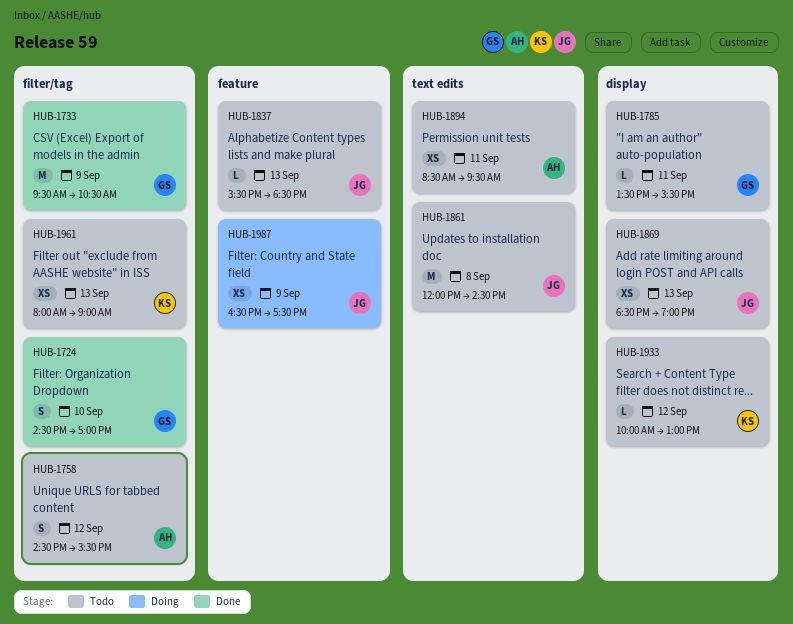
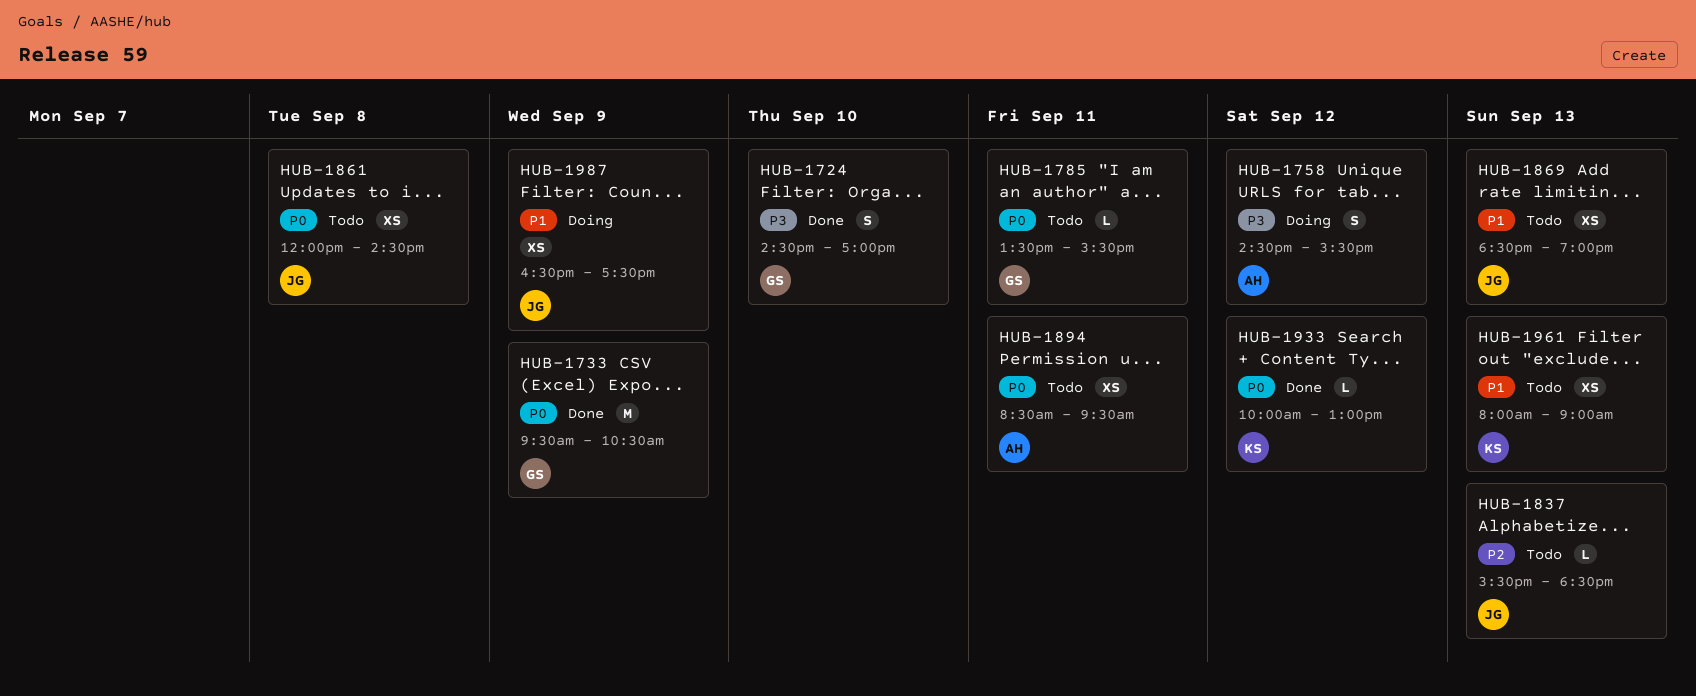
HUB-1758, status: Todo -> Doing
HUB-1861, estimate: M -> XS
HUB-1933, status: Todo -> Done

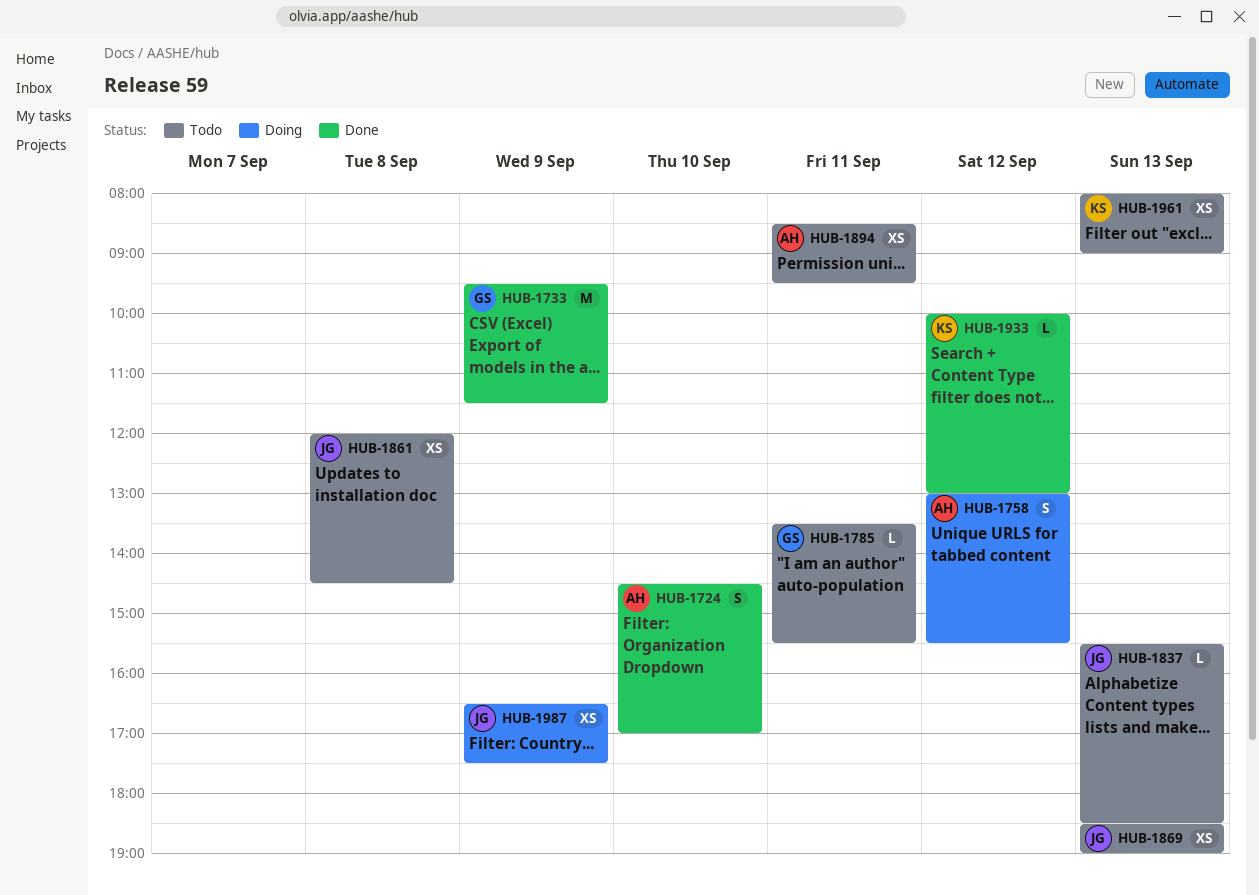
HUB-1724, owner: GS -> AH
HUB-1733, ends: 10:30 -> 11:30
HUB-1758, begins: 14:30 -> 13:00

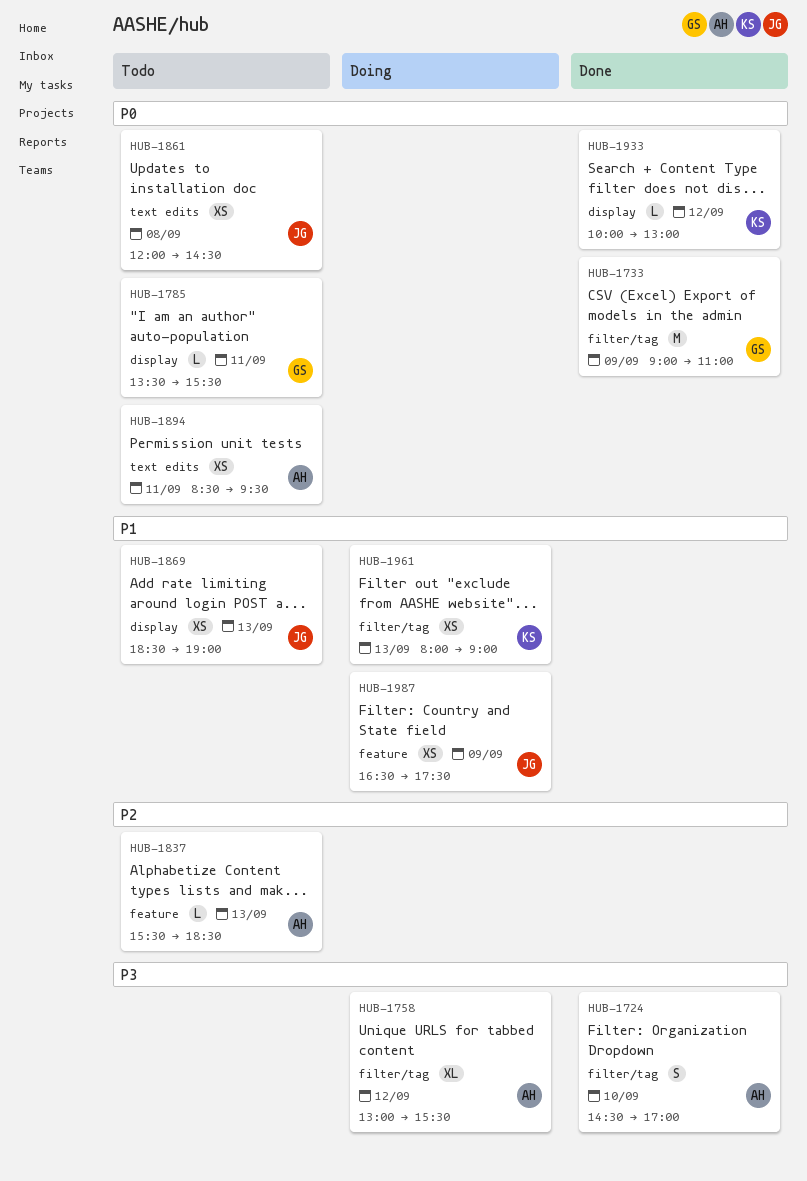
HUB-1733, begins: 09:30 -> 09:00
HUB-1733, ends: 11:30 -> 11:00
HUB-1758, estimate: S -> XL
HUB-1837, owner: JG -> AH
HUB-1961, status: Todo -> Doing

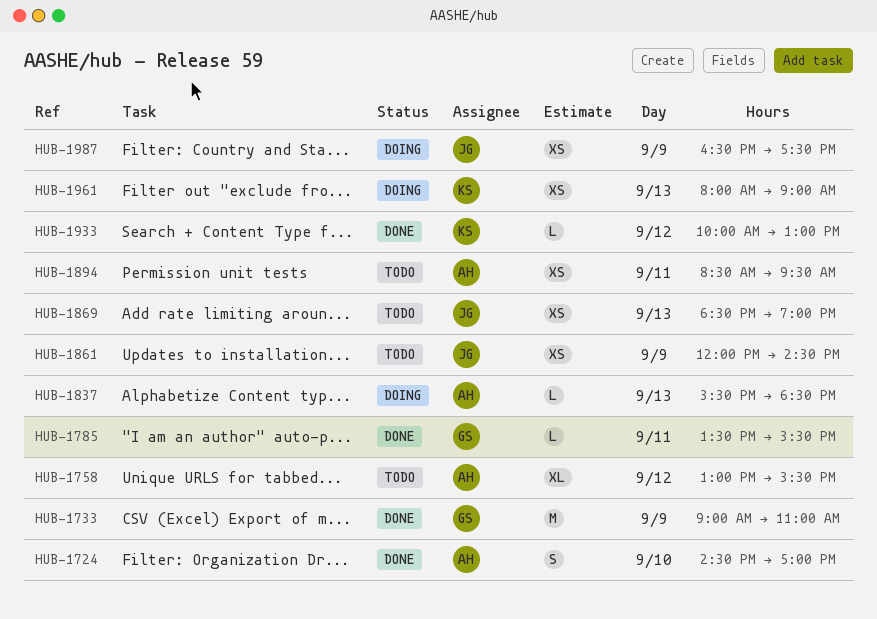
HUB-1758, status: Doing -> Todo
HUB-1785, status: Todo -> Done
HUB-1837, status: Todo -> Doing
HUB-1861, day: Sep 8 -> Sep 9

